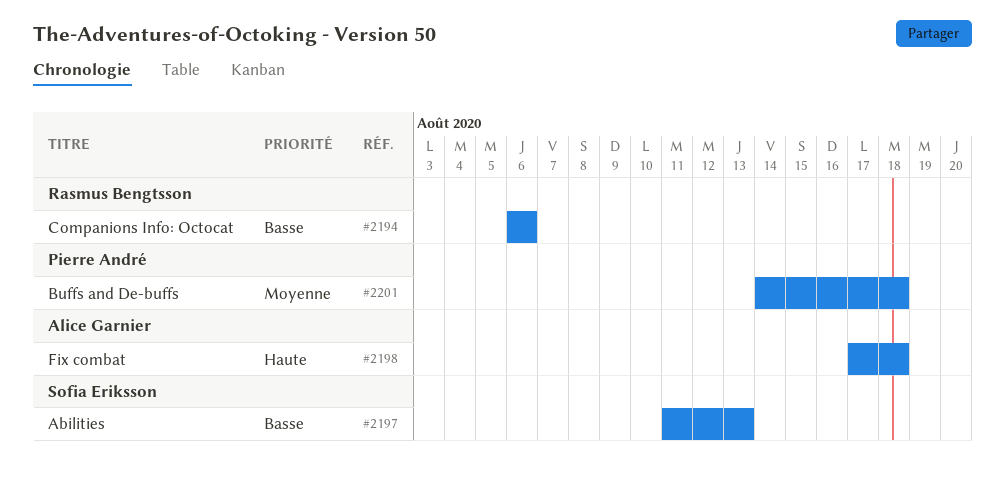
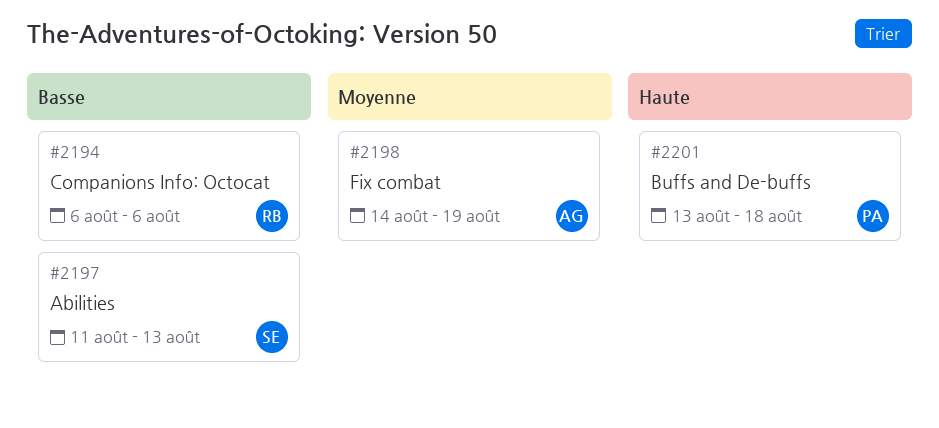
#2198, priority: Haute -> Moyenne
#2198, start: Aug 17 -> Aug 14
#2198, due: Aug 18 -> Aug 19
#2201, priority: Moyenne -> Haute
#2201, start: Aug 14 -> Aug 13

